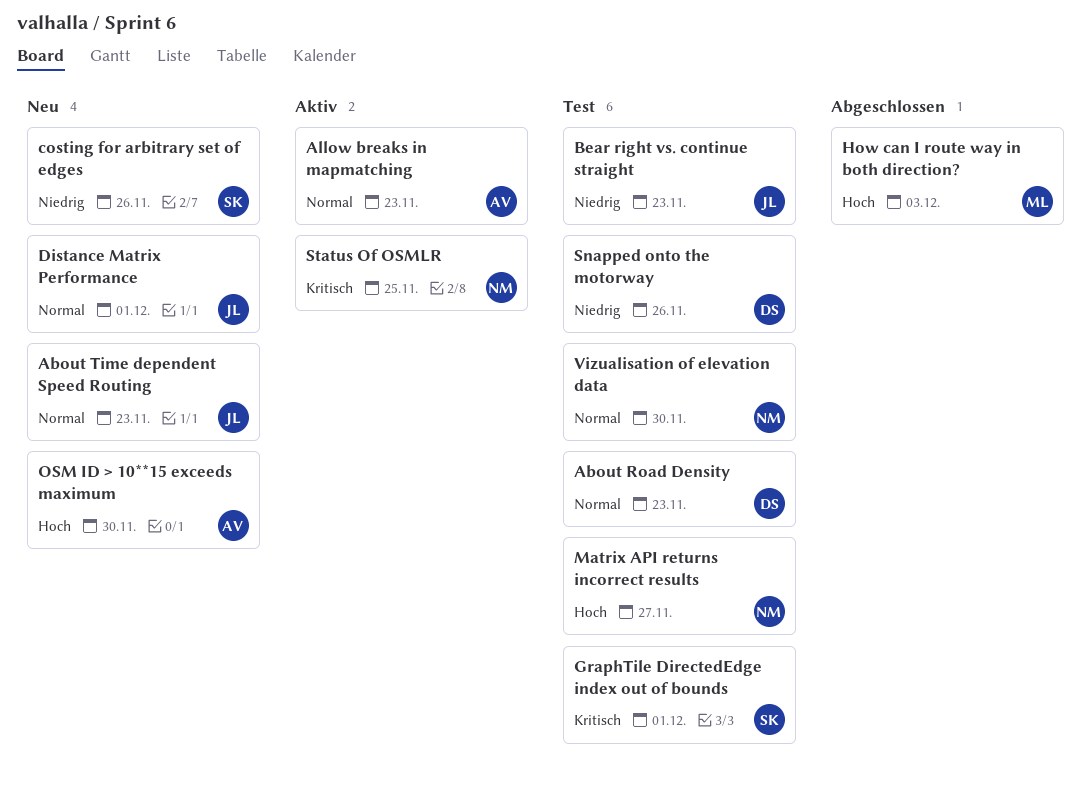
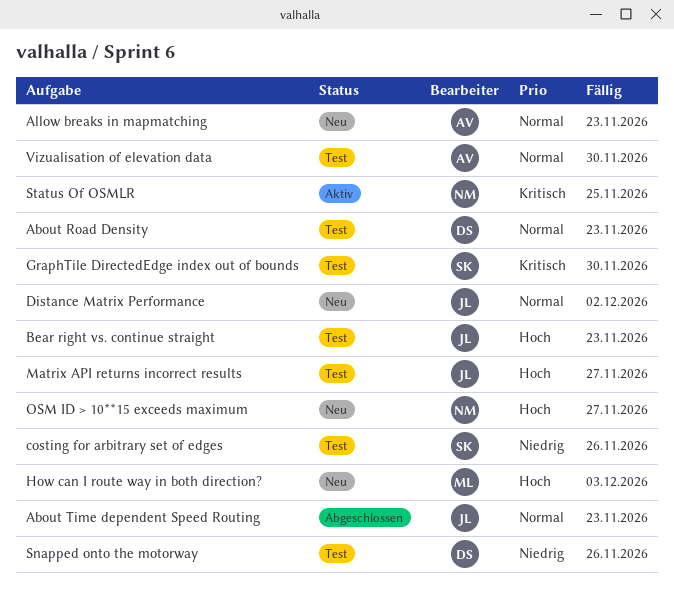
About Time dependent Speed Routing, status: Neu -> Abgeschlossen
Allow breaks in mapmatching, status: Aktiv -> Neu
Bear right vs. continue straight, priority: Niedrig -> Hoch
costing for arbitrary set of edges, status: Neu -> Test
Distance Matrix Performance, due: Dec 1 -> Dec 2
GraphTile DirectedEdge index out of bounds, due: Dec 1 -> Nov 30
How can I route way in both direction?, status: Abgeschlossen -> Neu
Matrix API returns incorrect results, owner: NM -> JL
OSM ID > 10**15 exceeds maximum, owner: AV -> NM
OSM ID > 10**15 exceeds maximum, due: Nov 30 -> Nov 27
Vizualisation of elevation data, owner: NM -> AV

